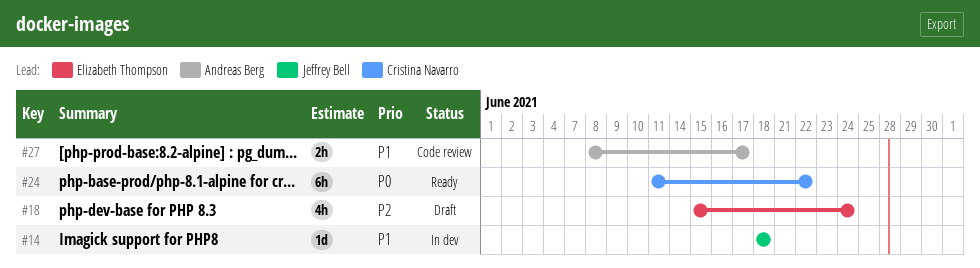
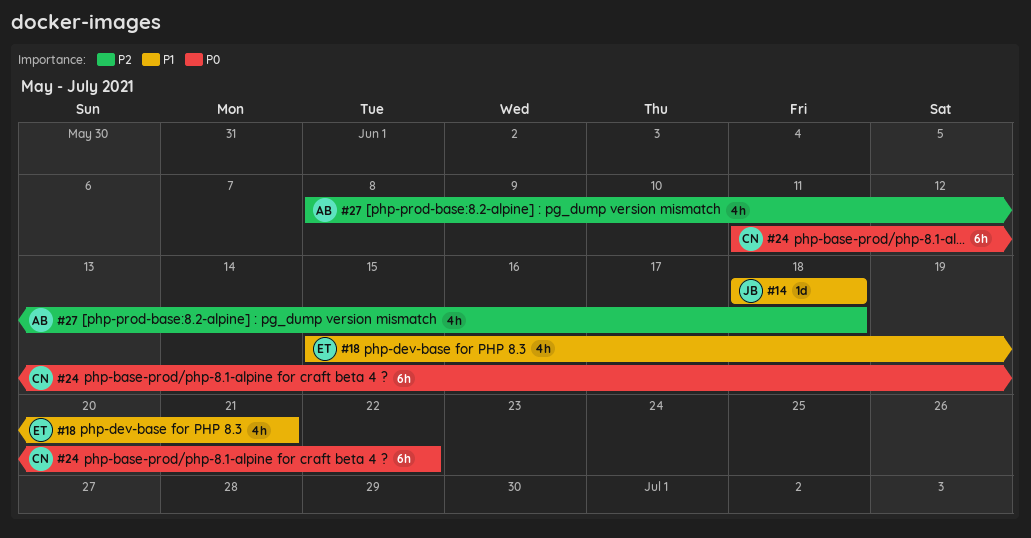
#18, priority: P2 -> P1
#18, due: Jun 24 -> Jun 21
#27, priority: P1 -> P2
#27, estimate: 2h -> 4h
#27, due: Jun 17 -> Jun 18

